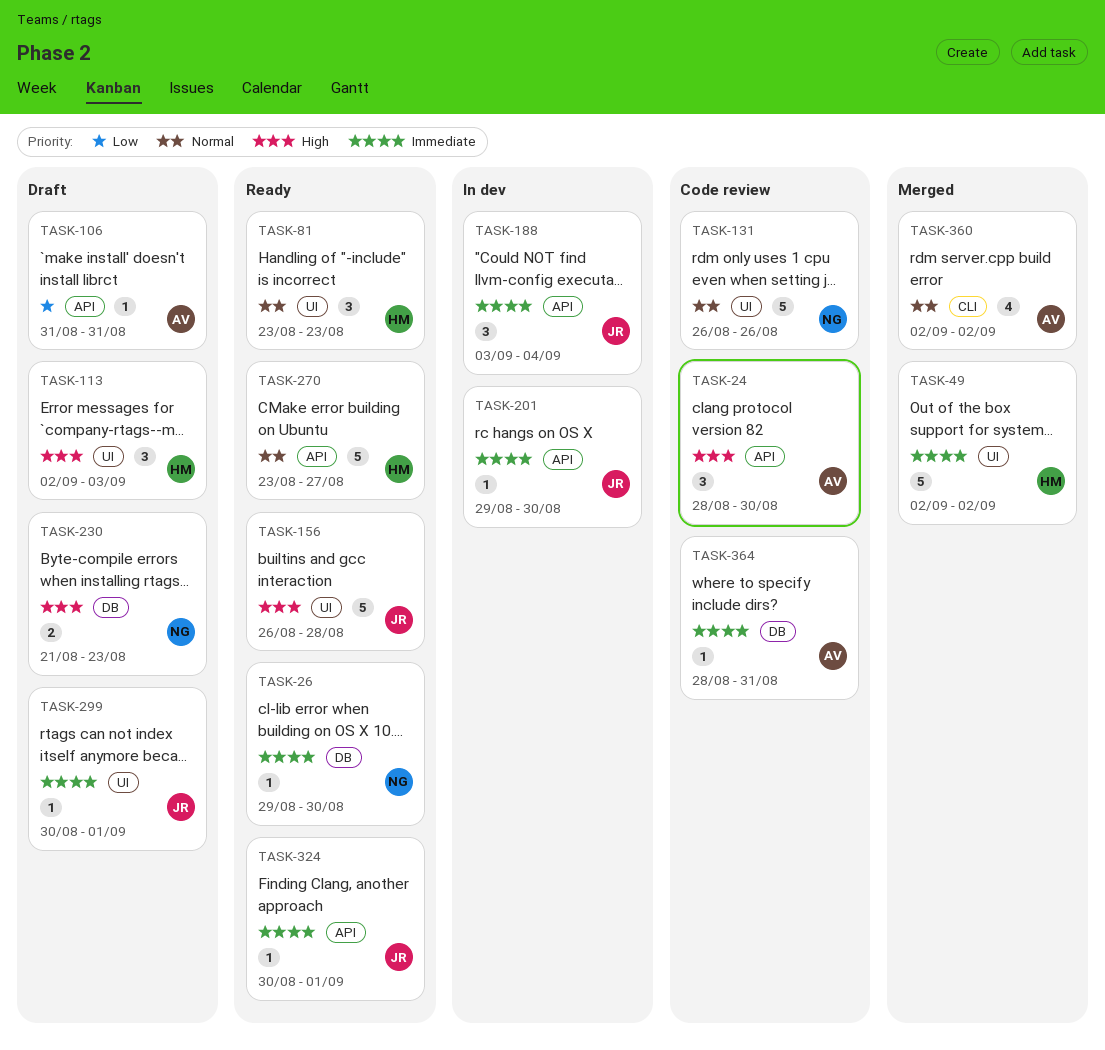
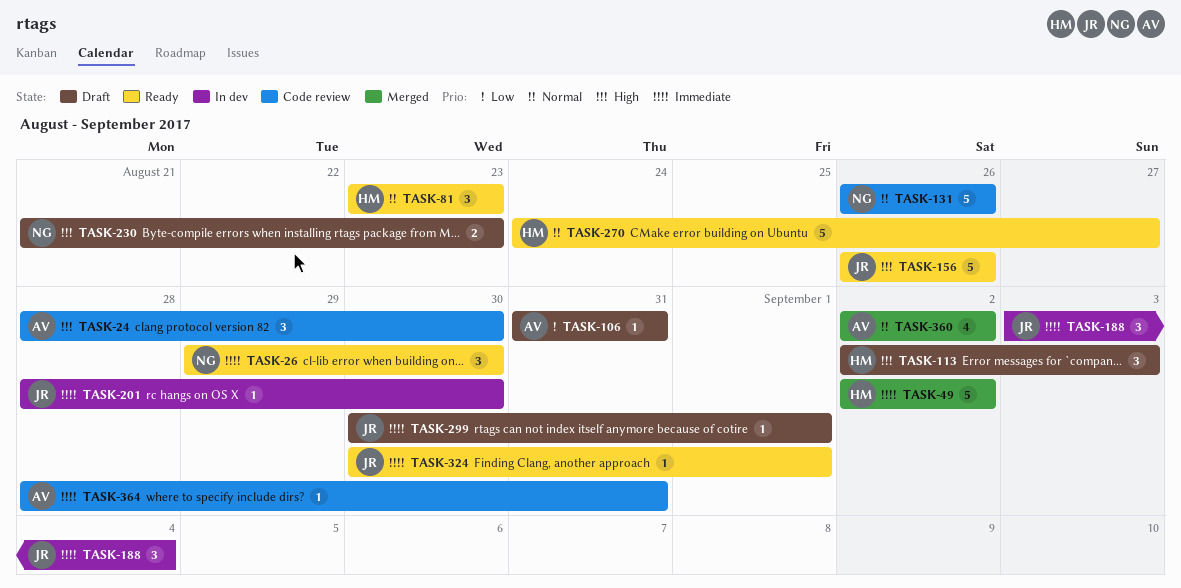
TASK-26, estimate: 1 -> 3
TASK-156, due: Aug 28 -> Aug 26
TASK-201, start: Aug 29 -> Aug 28
TASK-270, start: Aug 23 -> Aug 24

